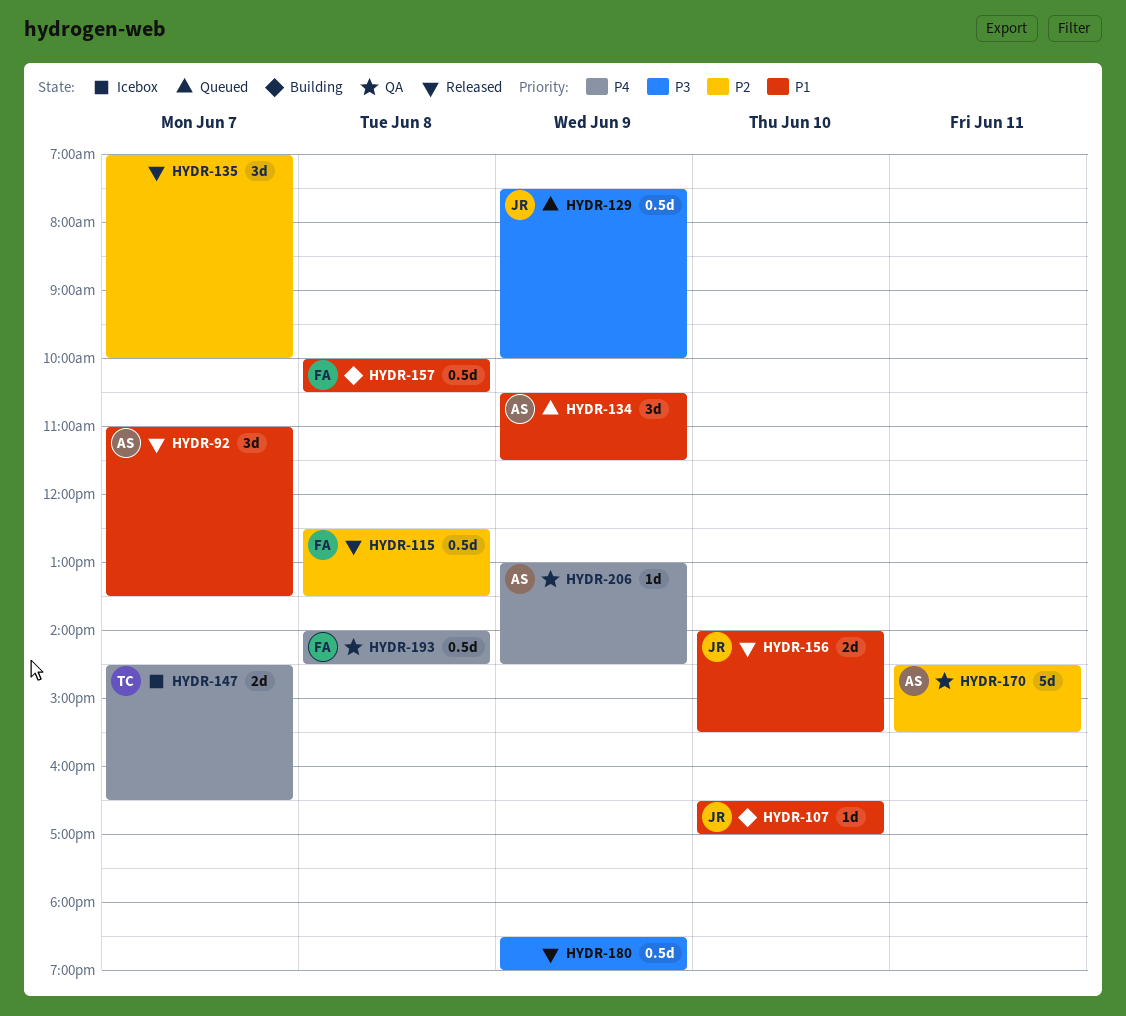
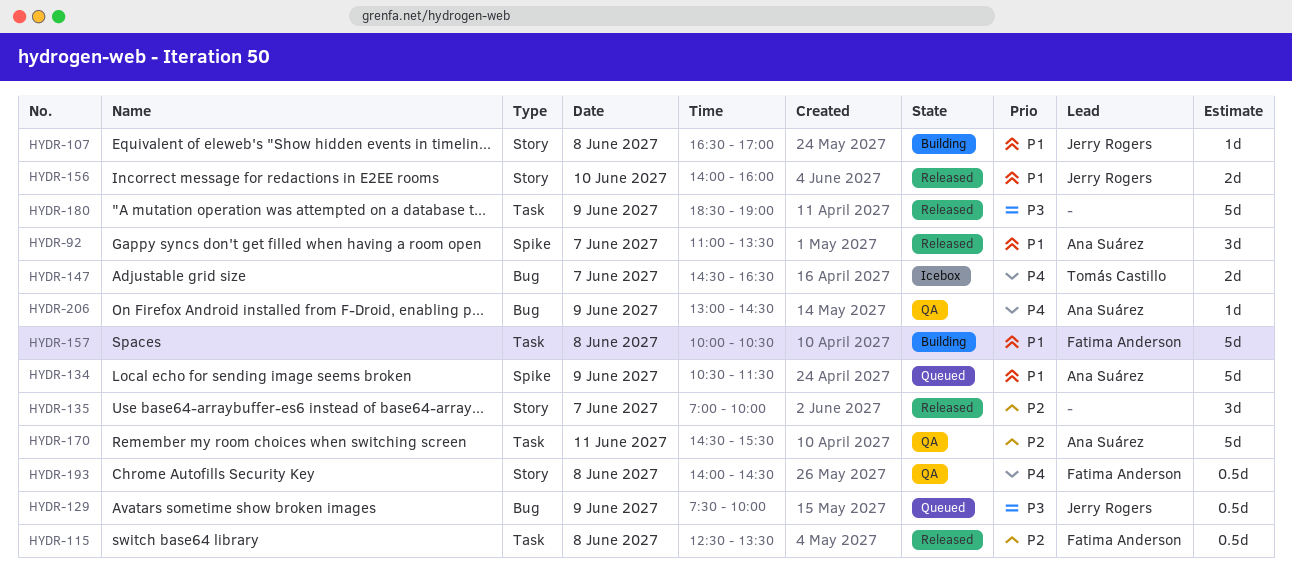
HYDR-107, day: Jun 10 -> Jun 8
HYDR-134, estimate: 3d -> 5d
HYDR-156, ends: 15:30 -> 16:00
HYDR-157, estimate: 0.5d -> 5d
HYDR-180, estimate: 0.5d -> 5d

